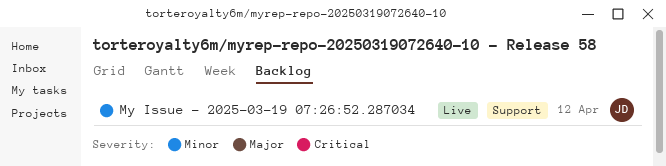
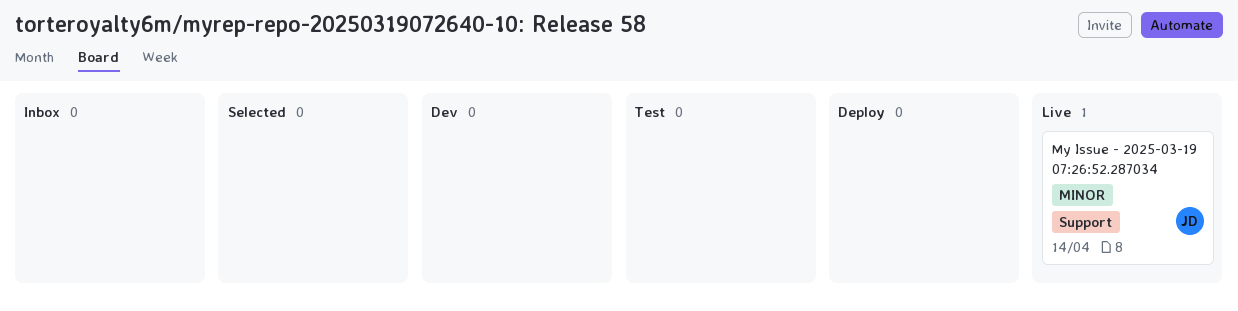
My Issue - 2025-03-19 07:26:52.287034, due: Apr 12 -> Apr 14

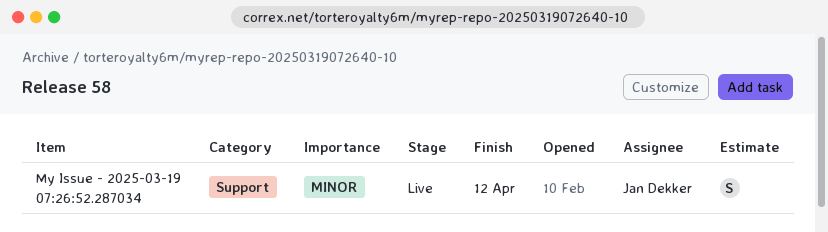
My Issue - 2025-03-19 07:26:52.287034, due: Apr 14 -> Apr 12

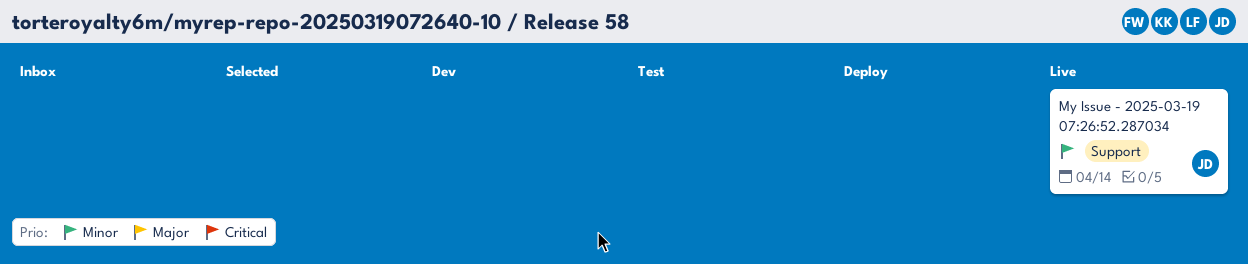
My Issue - 2025-03-19 07:26:52.287034, due: Apr 12 -> Apr 14

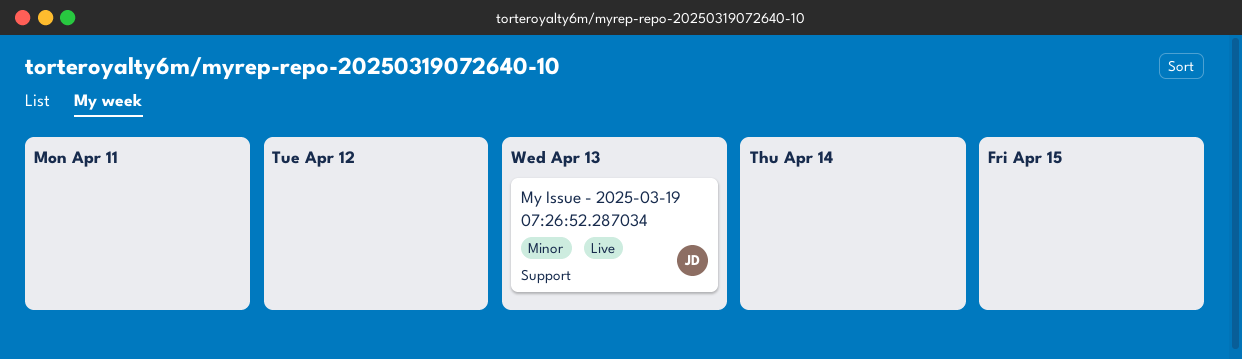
My Issue - 2025-03-19 07:26:52.287034, due: Apr 14 -> Apr 13

